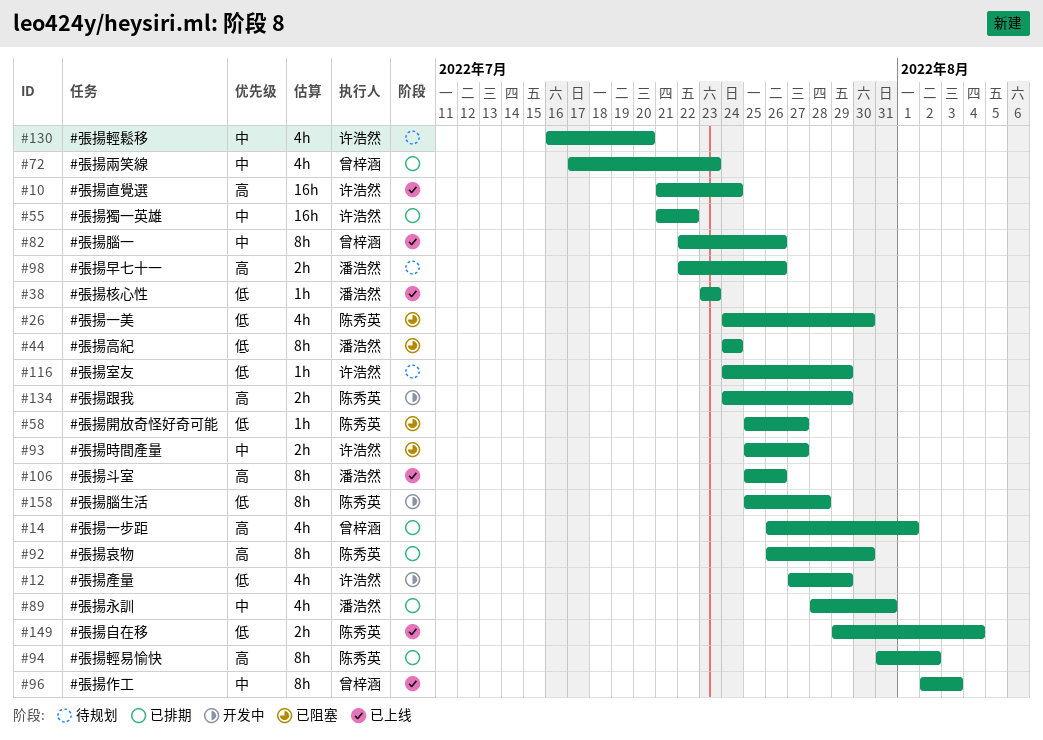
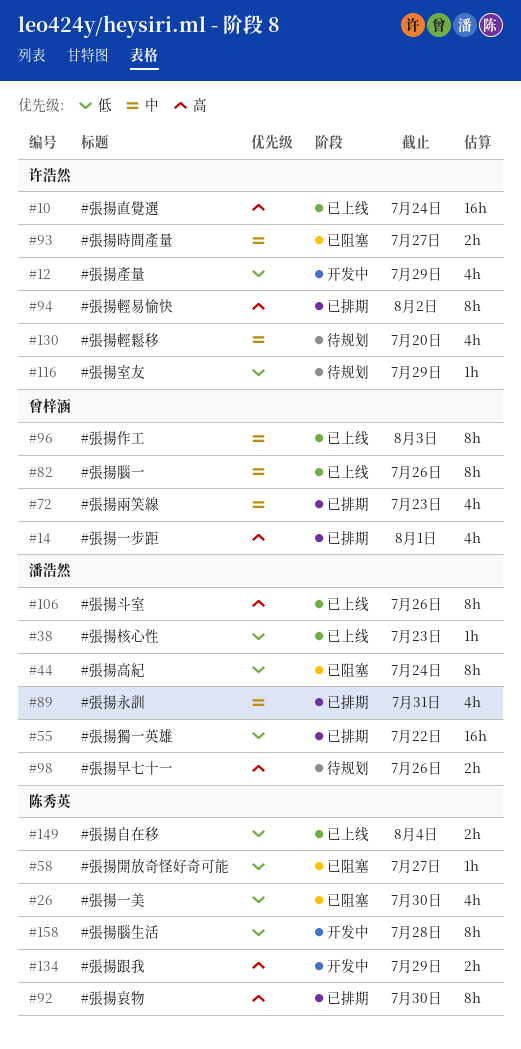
#55, owner: 许浩然 -> 潘浩然
#55, priority: 中 -> 低
#94, owner: 陈秀英 -> 许浩然

